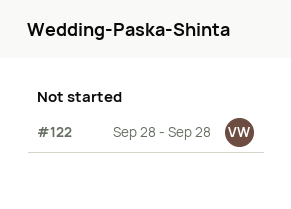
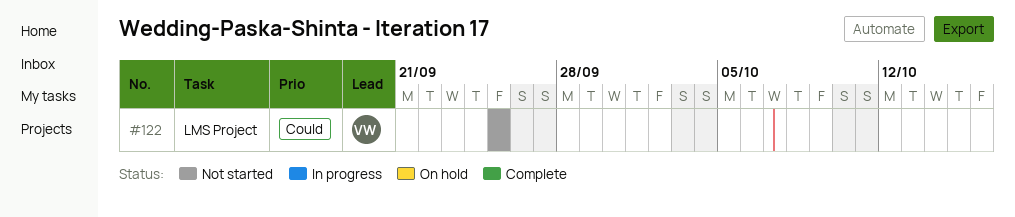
#122, start: Sep 28 -> Sep 25
#122, due: Sep 28 -> Sep 25

